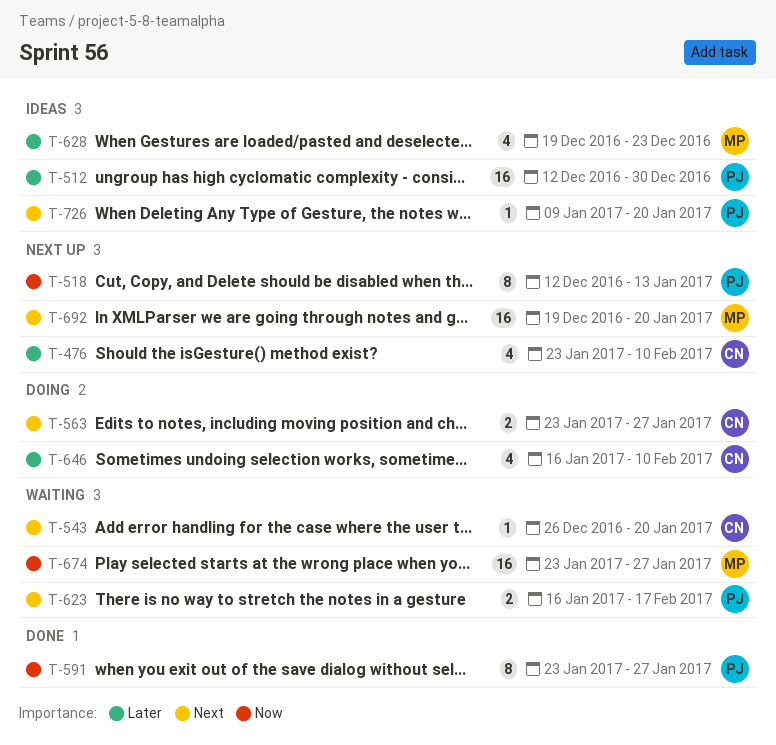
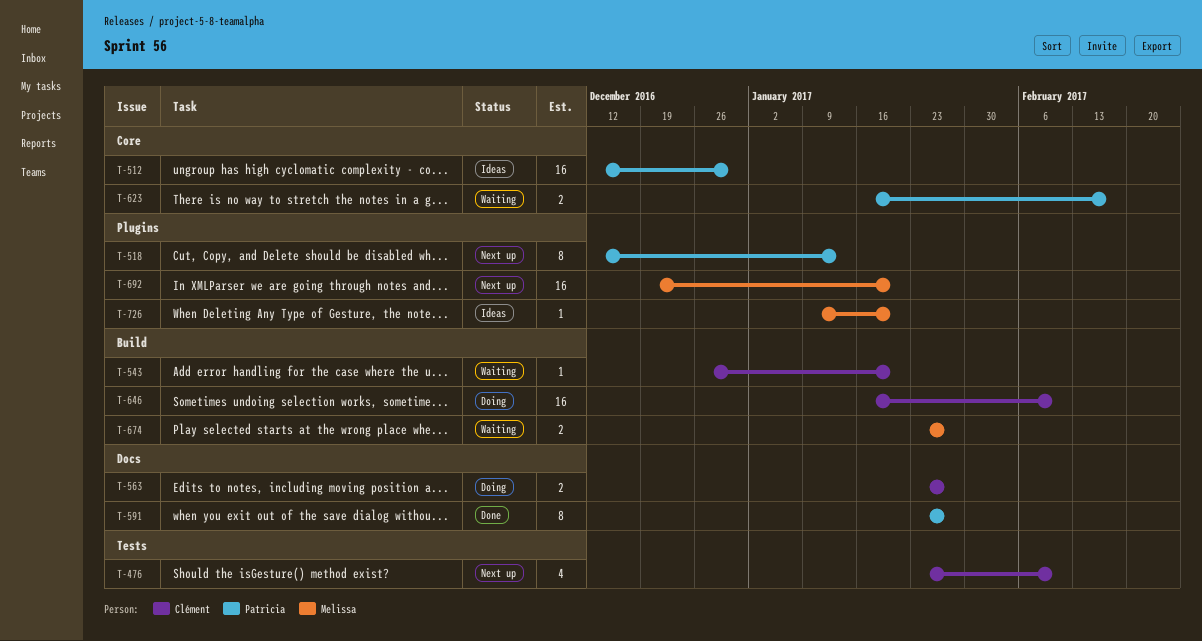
T-628: present -> none
T-646, estimate: 4 -> 16
T-674, estimate: 16 -> 2
T-726, owner: Patricia -> Melissa

